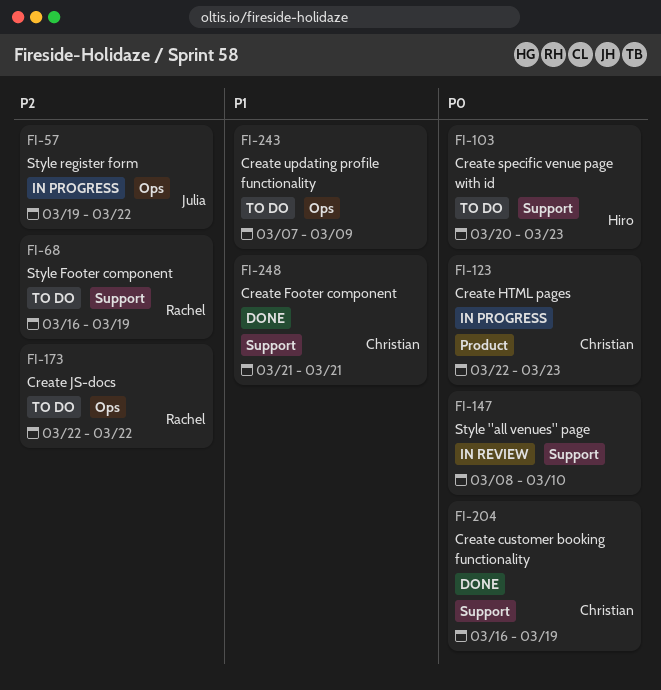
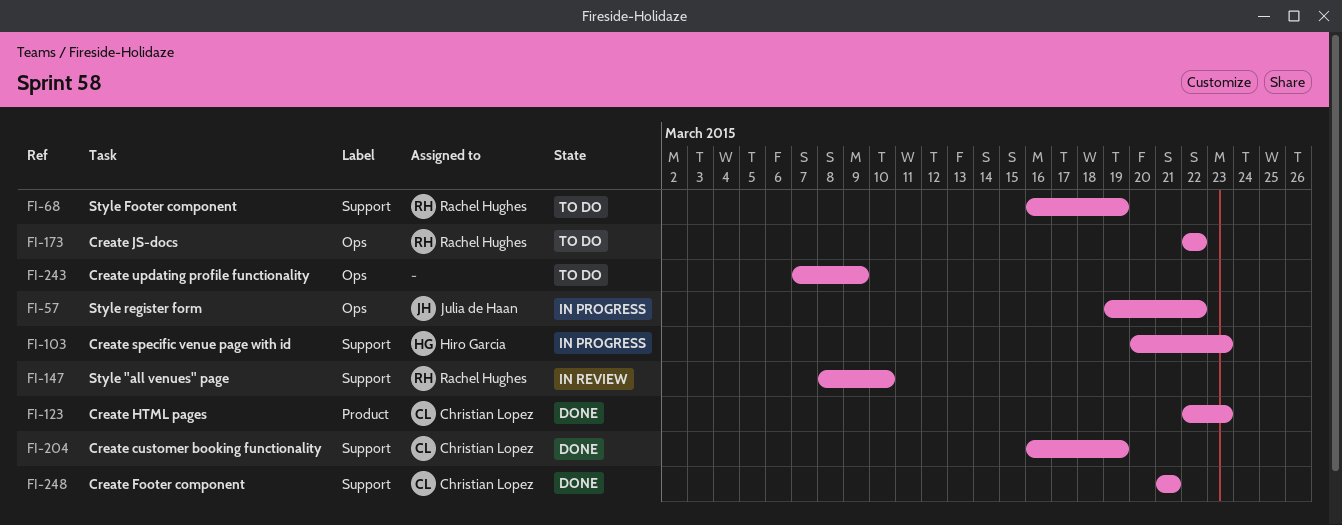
FI-103, status: To do -> In progress
FI-123, status: In progress -> Done
FI-147, owner: none -> Rachel Hughes

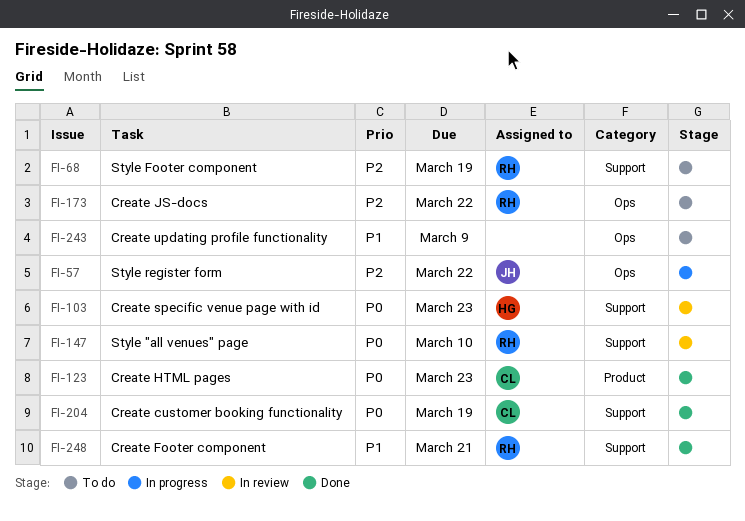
FI-103, status: In progress -> In review
FI-248, owner: Christian Lopez -> Rachel Hughes

